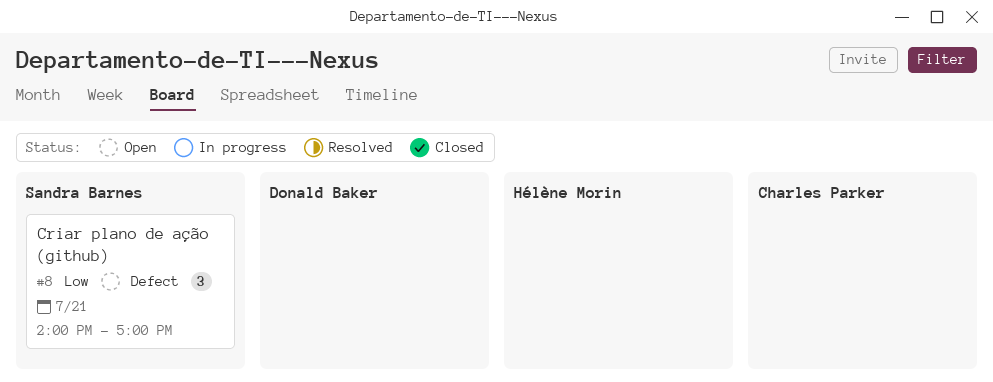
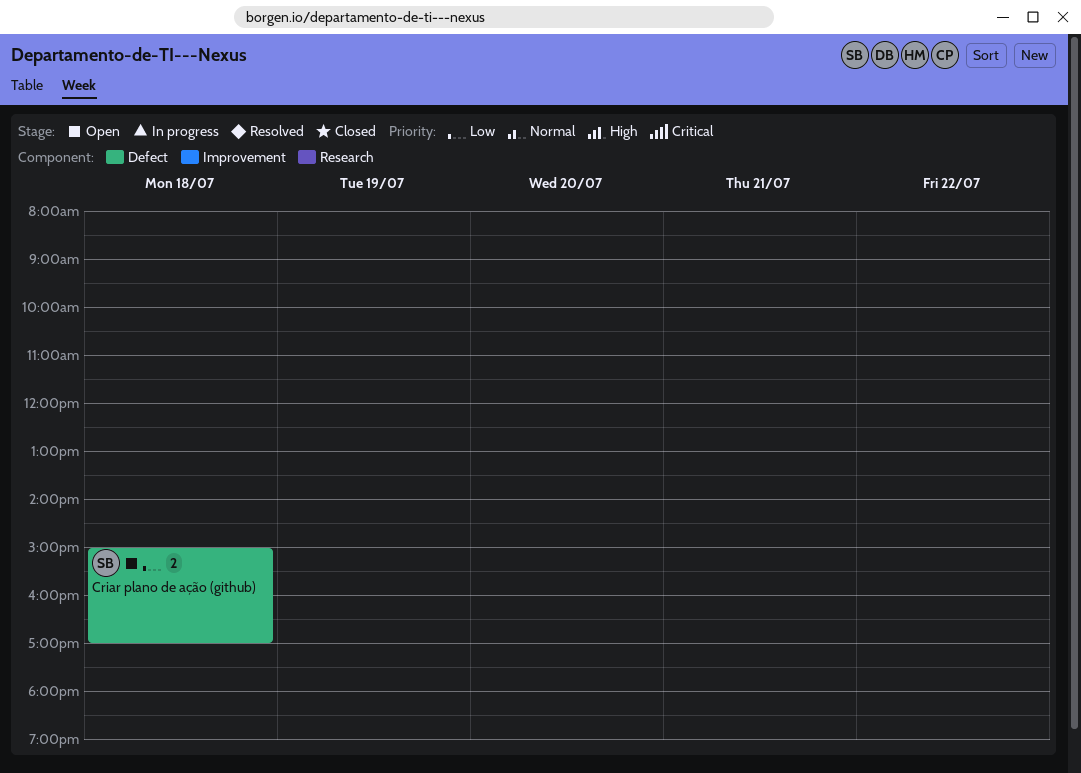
Criar plano de ação (github), estimate: 3 -> 2
Criar plano de ação (github), day: Jul 21 -> Jul 18
Criar plano de ação (github), begins: 14:00 -> 15:00

